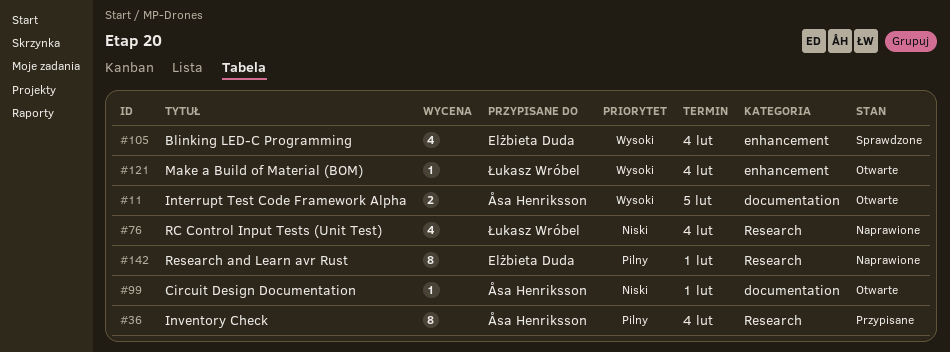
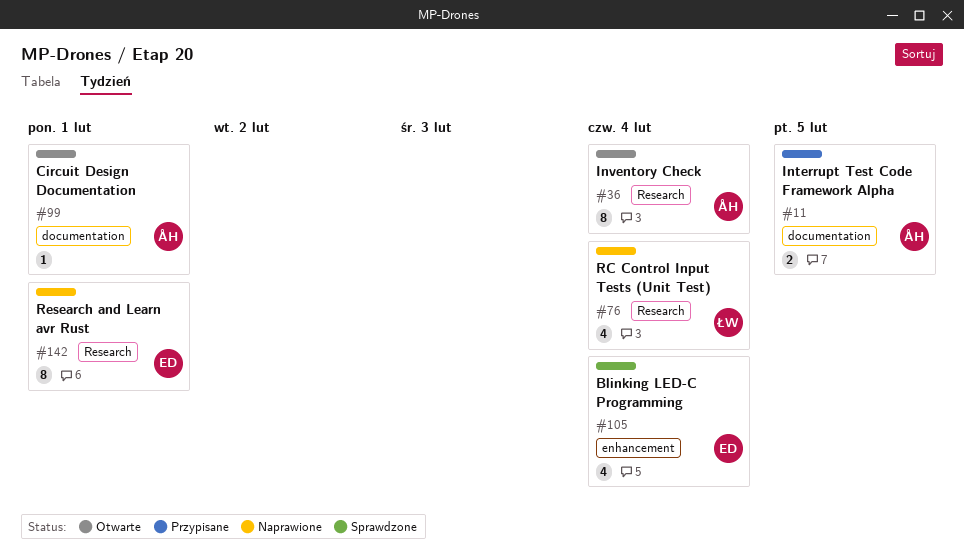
#11, status: Otwarte -> Przypisane
#36, status: Przypisane -> Otwarte
#121: present -> none

